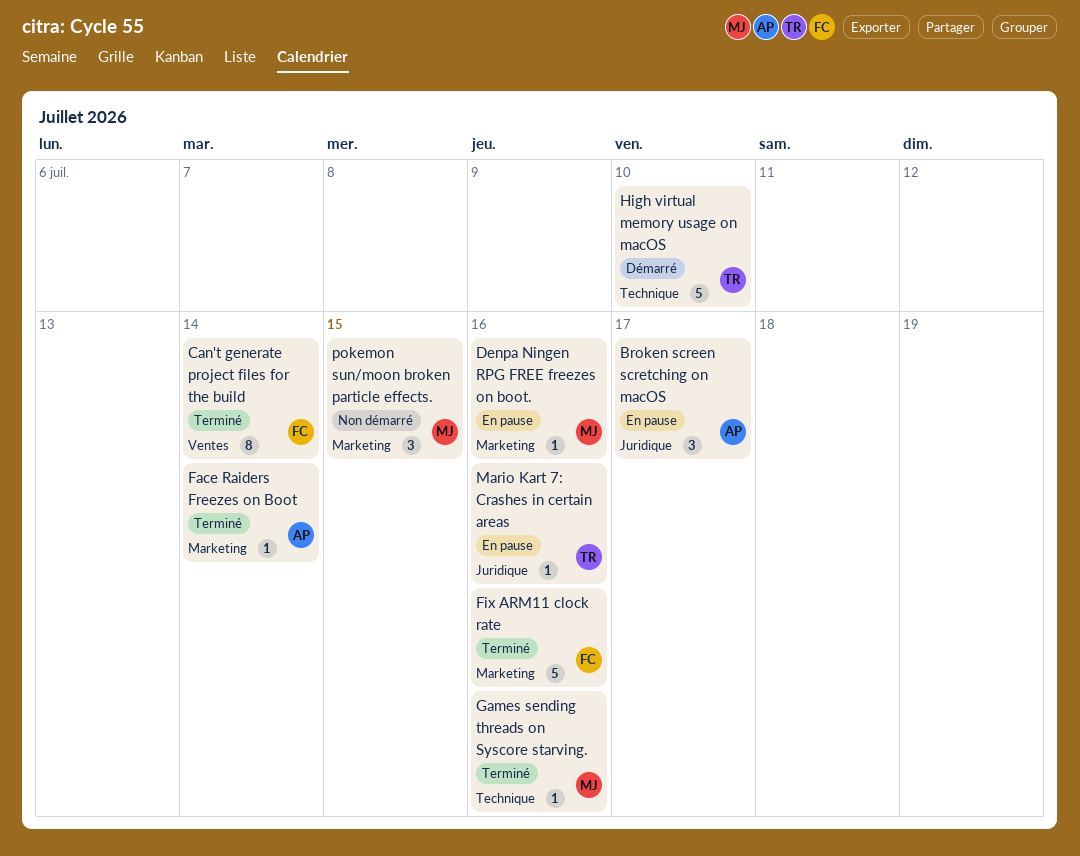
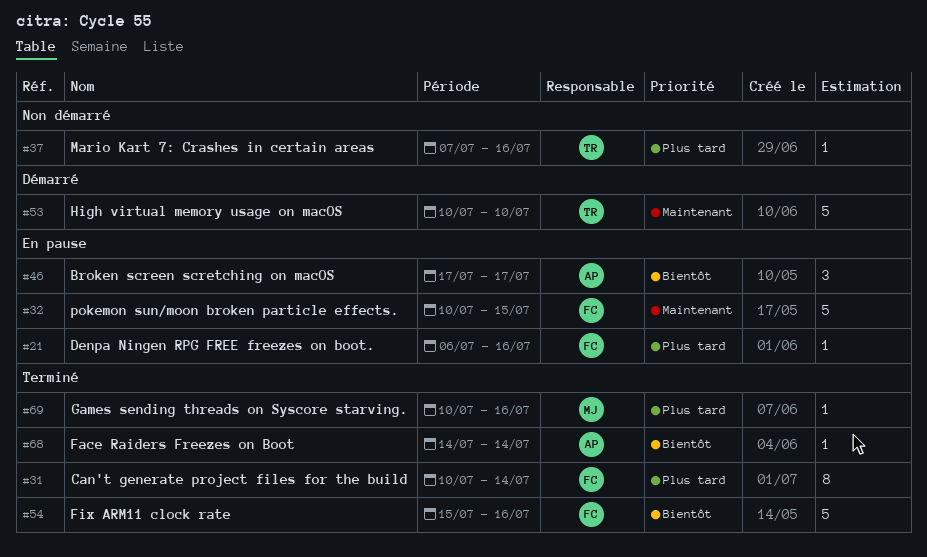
Denpa Ningen RPG FREE freezes on boot., owner: MJ -> FC
Mario Kart 7: Crashes in certain areas, status: En pause -> Non démarré
pokemon sun/moon broken particle effects., status: Non démarré -> En pause
pokemon sun/moon broken particle effects., owner: MJ -> FC
pokemon sun/moon broken particle effects., estimate: 3 -> 5

